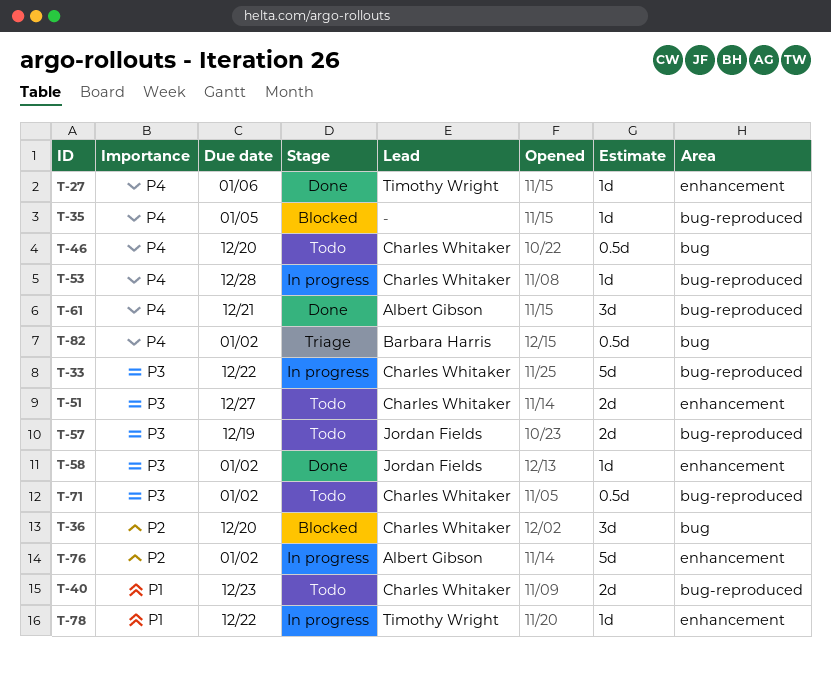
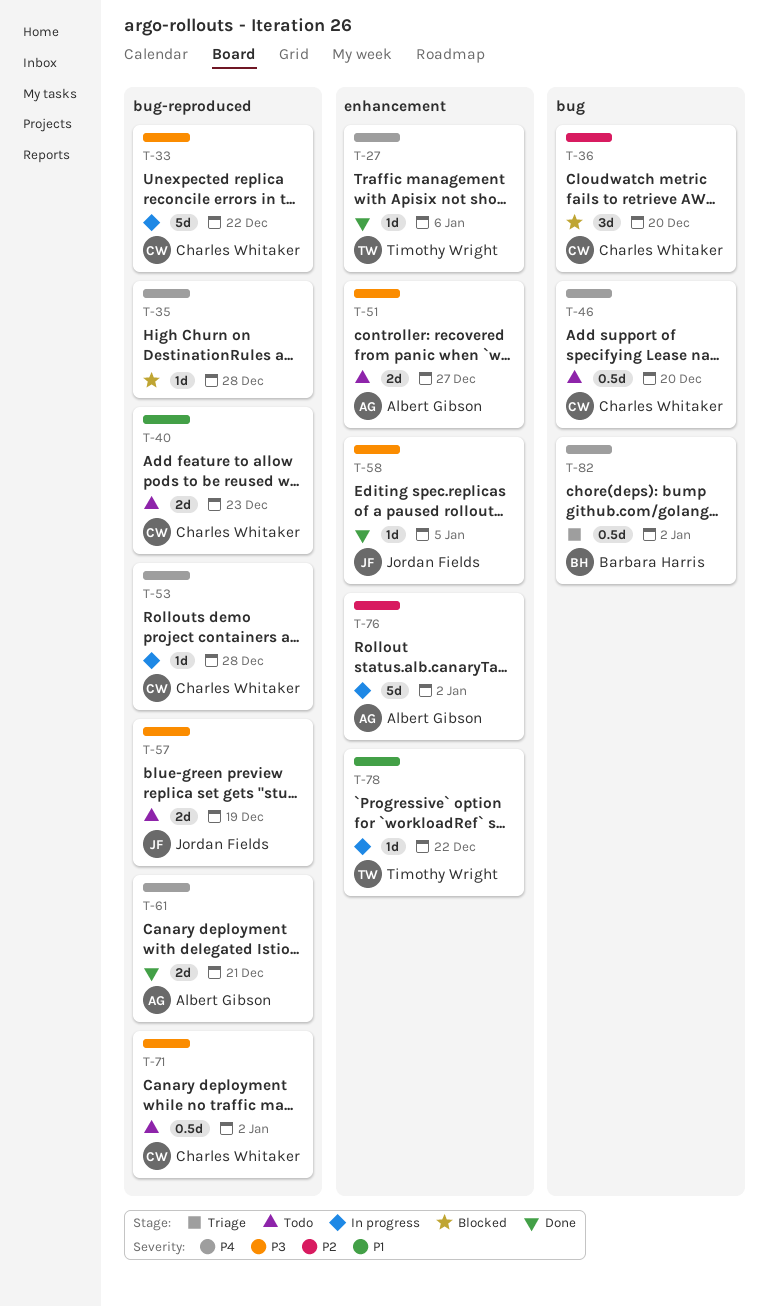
T-35, due: Jan 5 -> Dec 28
T-51, owner: Charles Whitaker -> Albert Gibson
T-58, due: Jan 2 -> Jan 5
T-61, estimate: 3d -> 2d

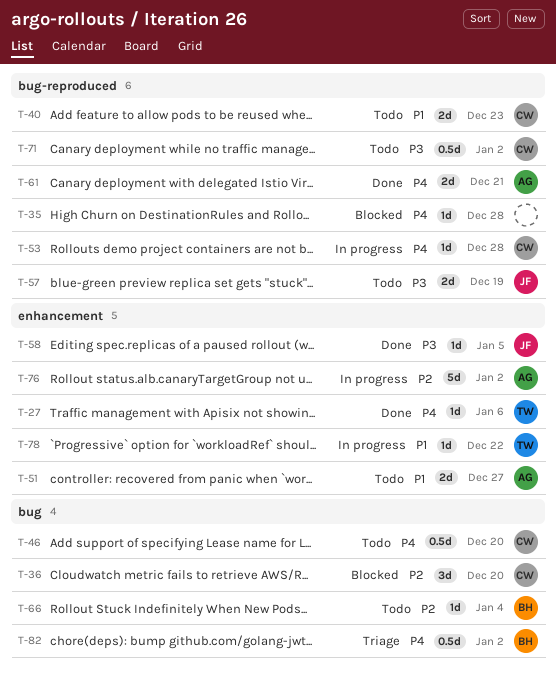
T-33: present -> none
T-51, priority: P3 -> P1
T-66: none -> present

